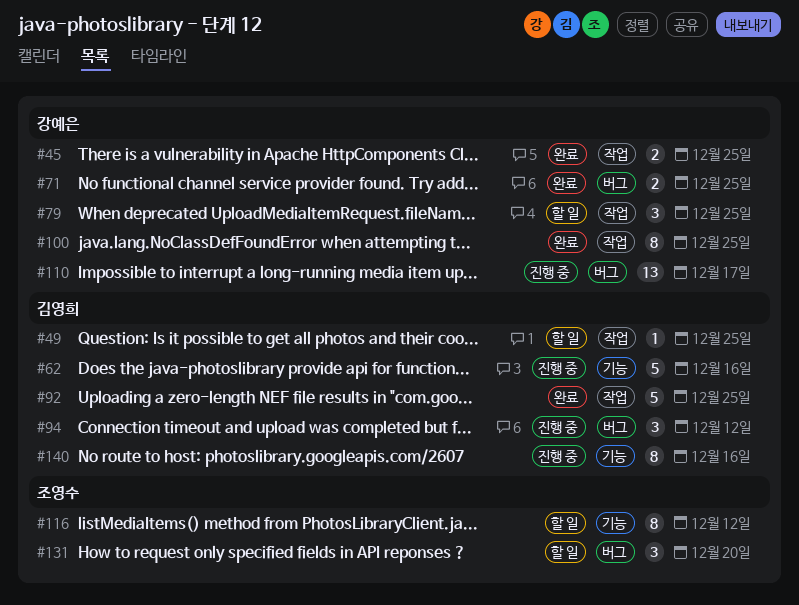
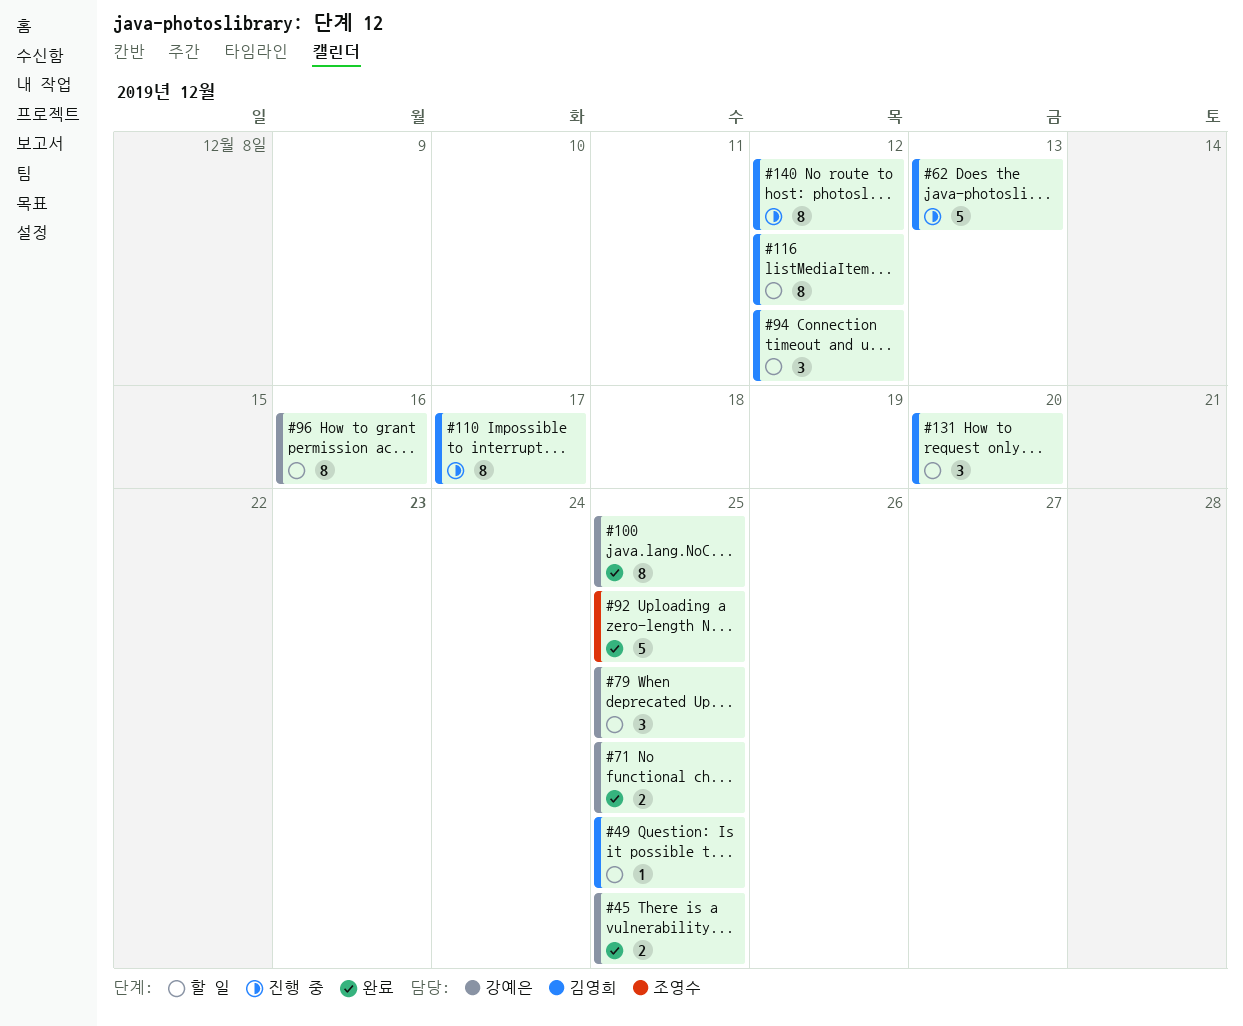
#62, due: Dec 16 -> Dec 13
#92, owner: 김영희 -> 조영수
#94, status: 진행 중 -> 할 일
#96: none -> present
#110, owner: 강예은 -> 김영희
#110, estimate: 13 -> 8
#116, owner: 조영수 -> 김영희
#131, owner: 조영수 -> 김영희
#140, due: Dec 16 -> Dec 12

